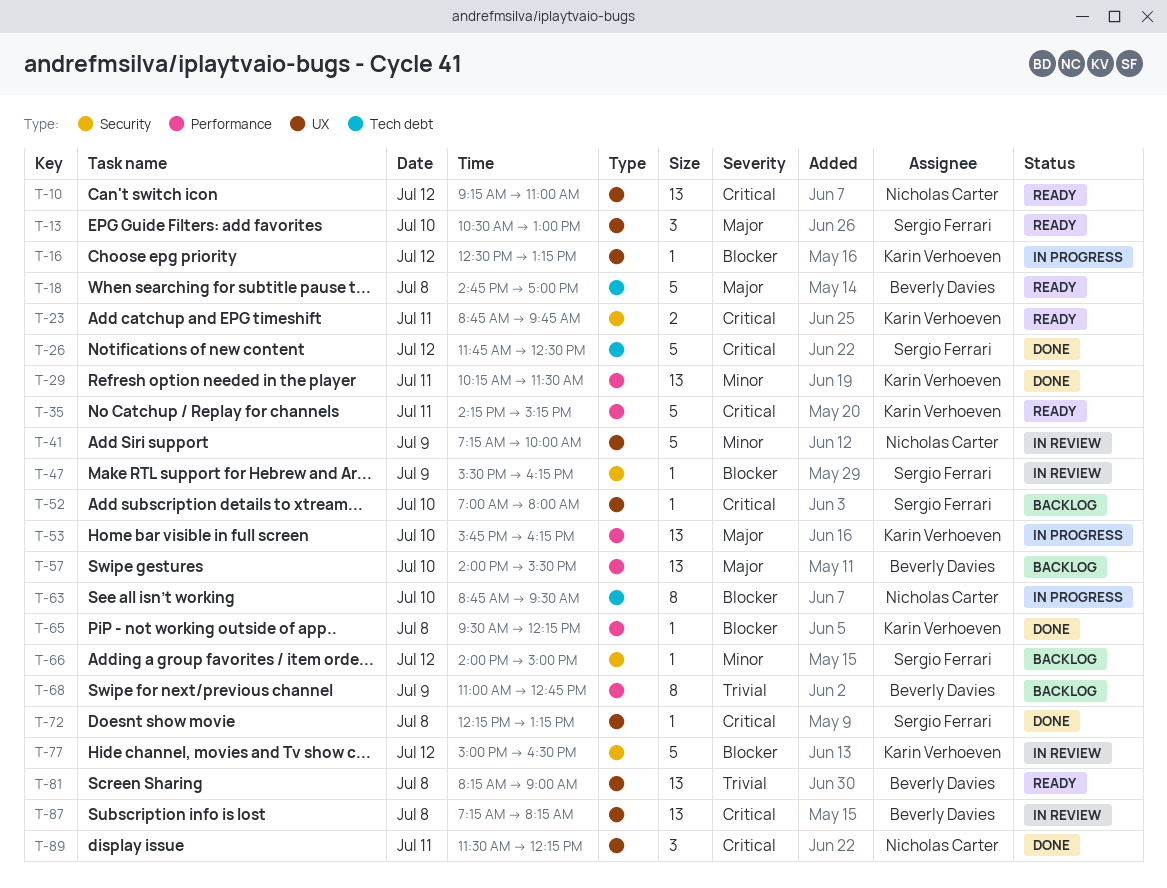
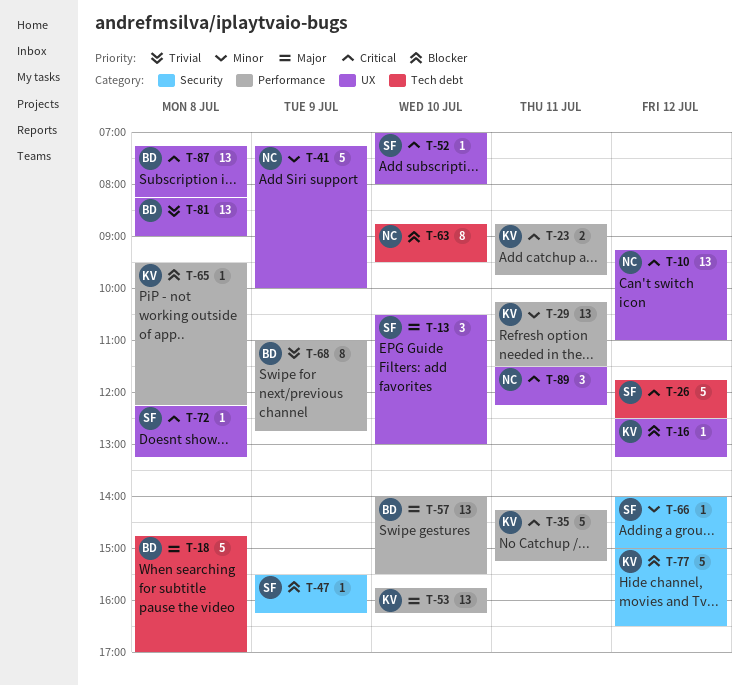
T-23, label: Security -> Performance

